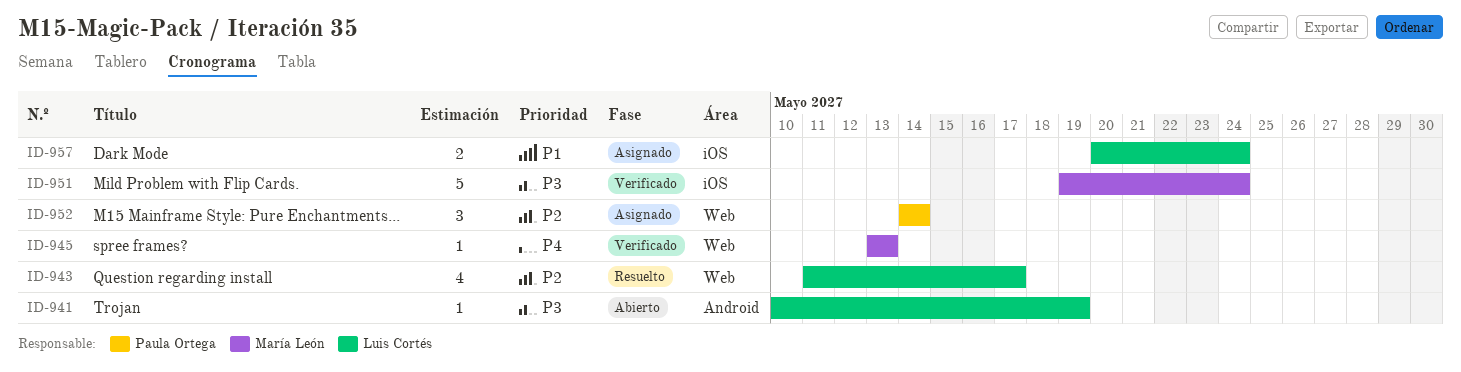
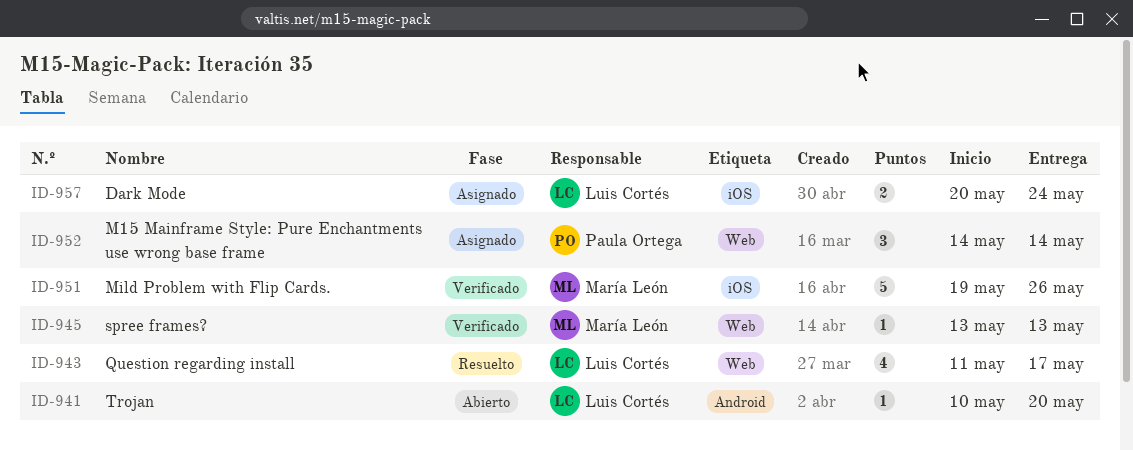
ID-941, due: May 19 -> May 20
ID-951, due: May 24 -> May 26

